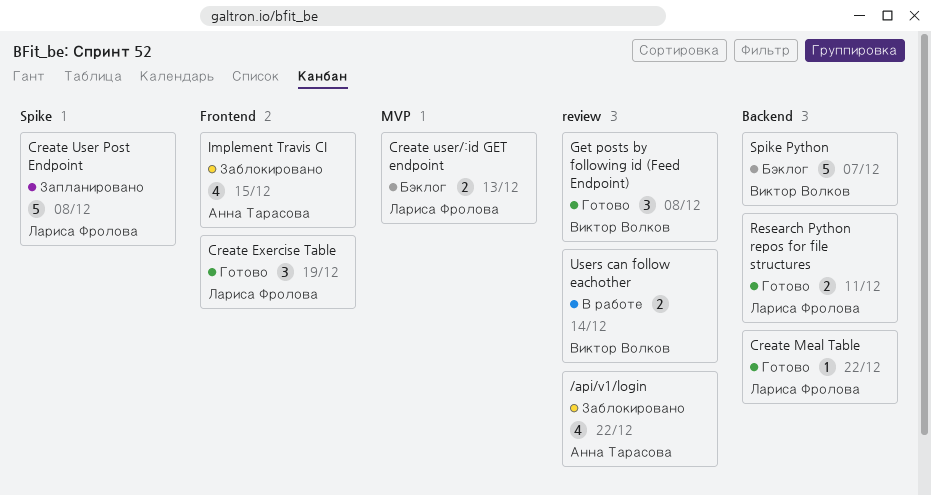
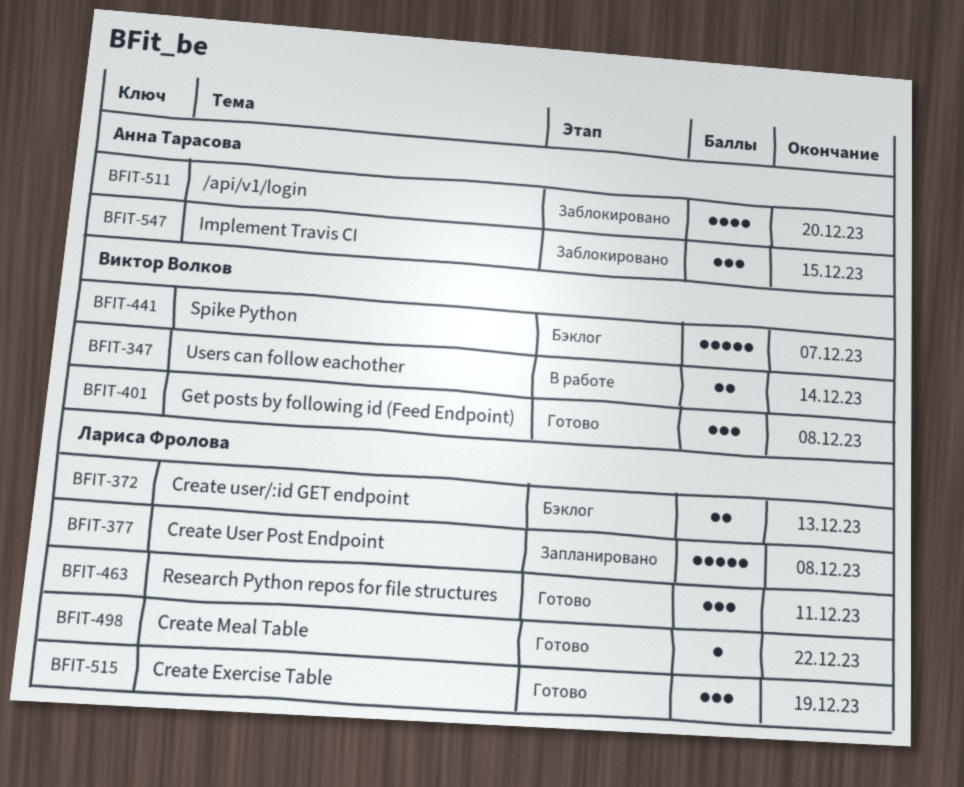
/api/v1/login, due: Dec 22 -> Dec 20
Implement Travis CI, estimate: 4 -> 3
Research Python repos for file structures, estimate: 2 -> 3

